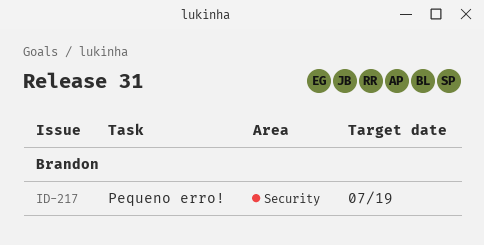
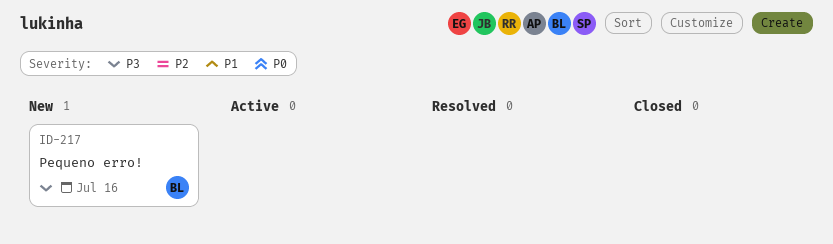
ID-217, due: Jul 19 -> Jul 16

